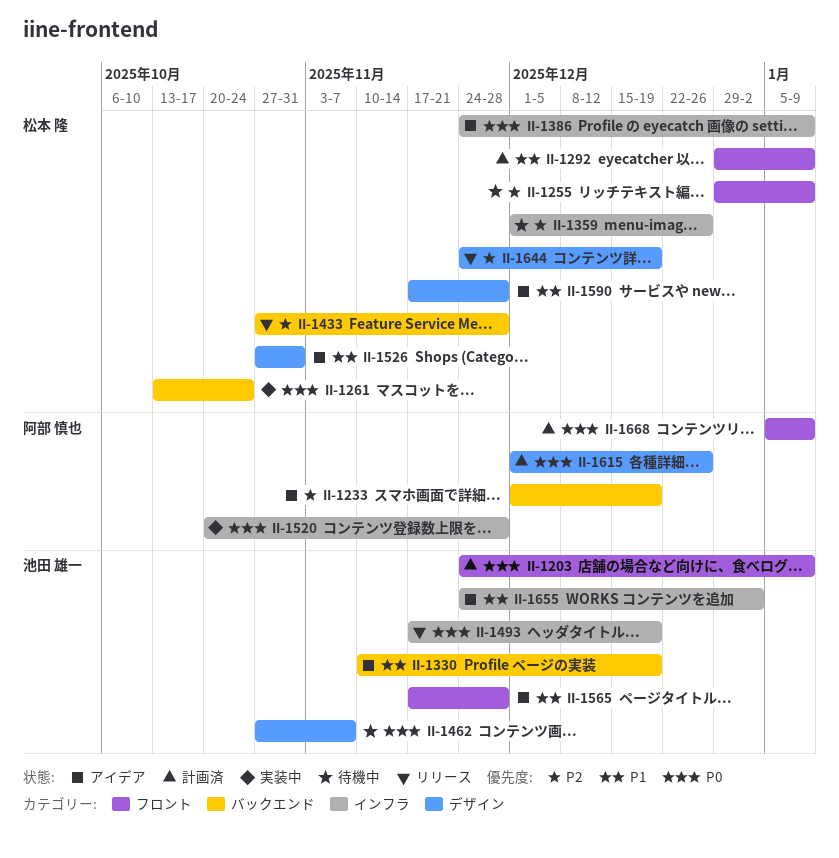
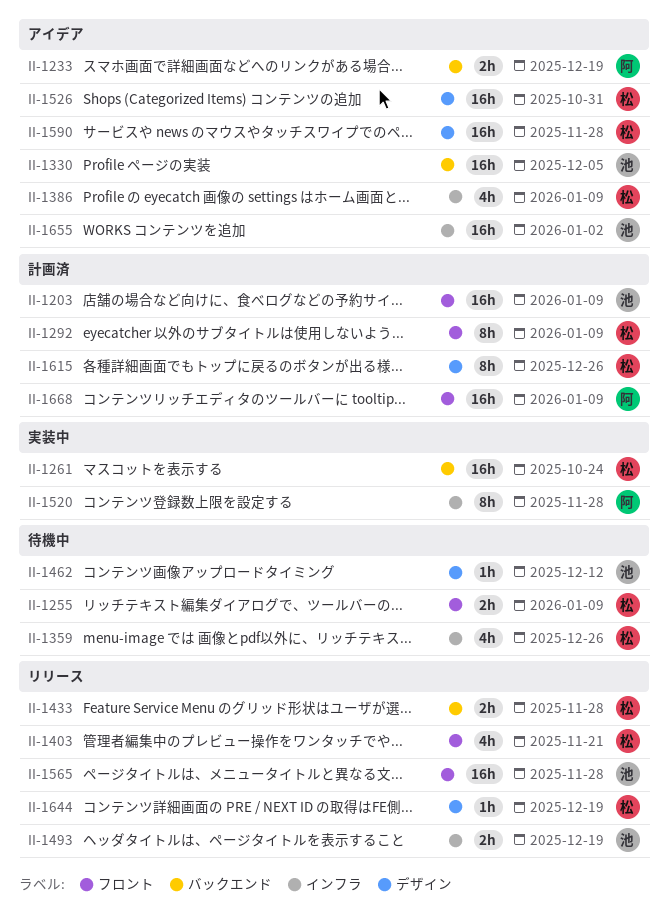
II-1330, due: Dec 19 -> Dec 5
II-1403: none -> present
II-1462, due: Nov 7 -> Dec 12
II-1565, status: アイデア -> リリース
II-1615, owner: 阿部 慎也 -> 松本 隆

